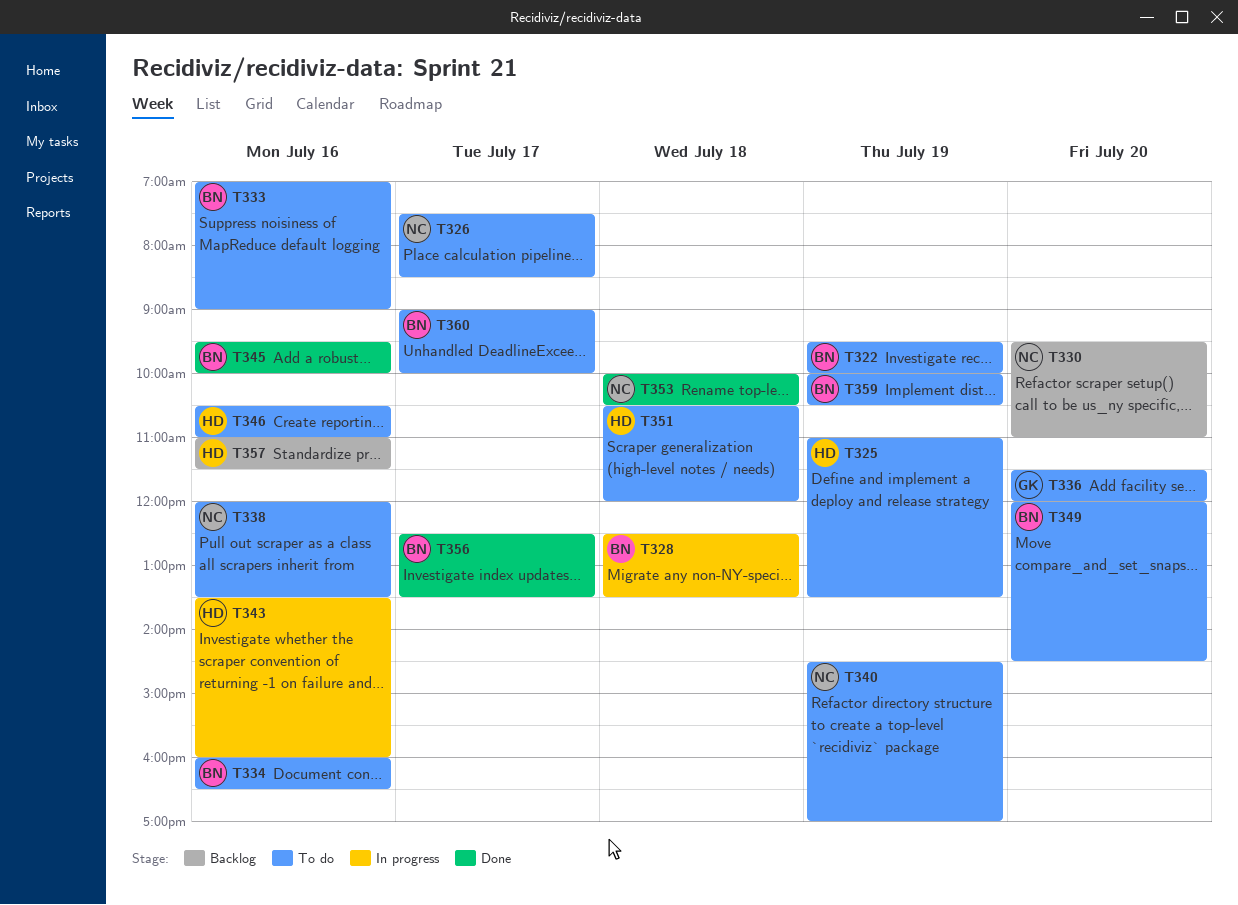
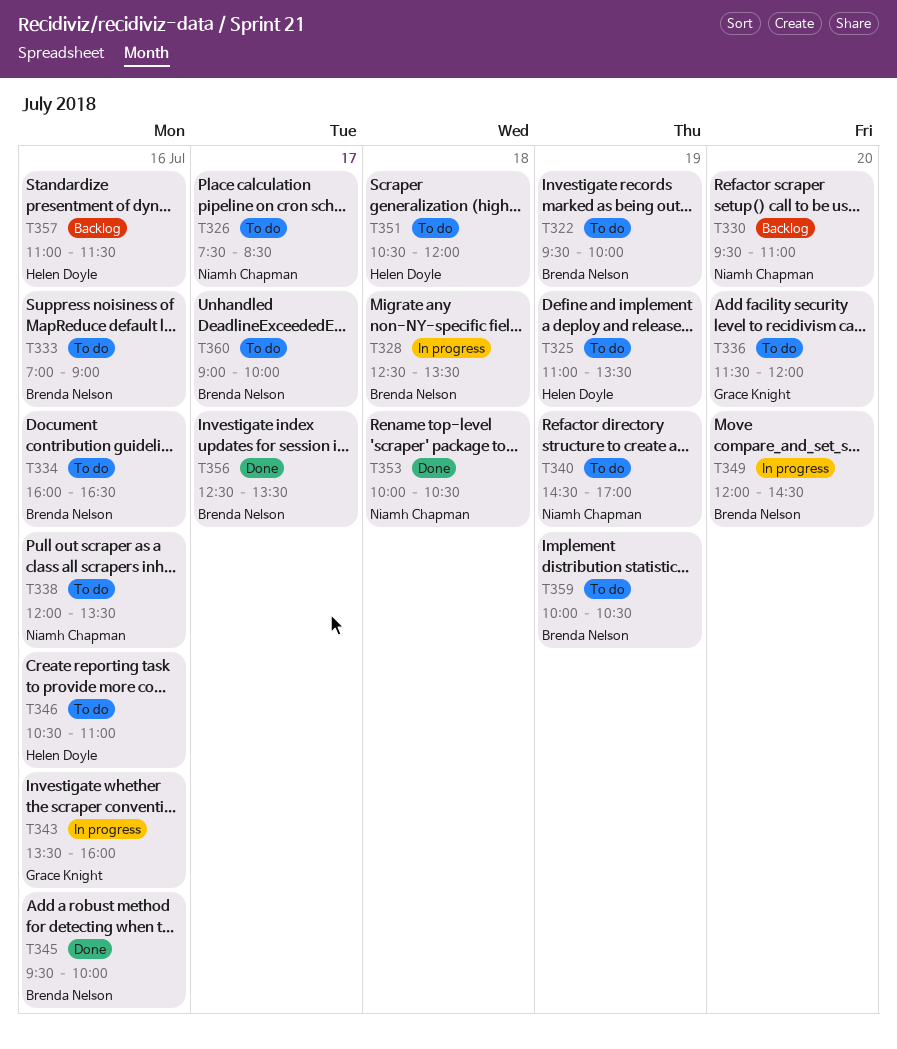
T343, owner: Helen Doyle -> Grace Knight
T349, status: To do -> In progress

